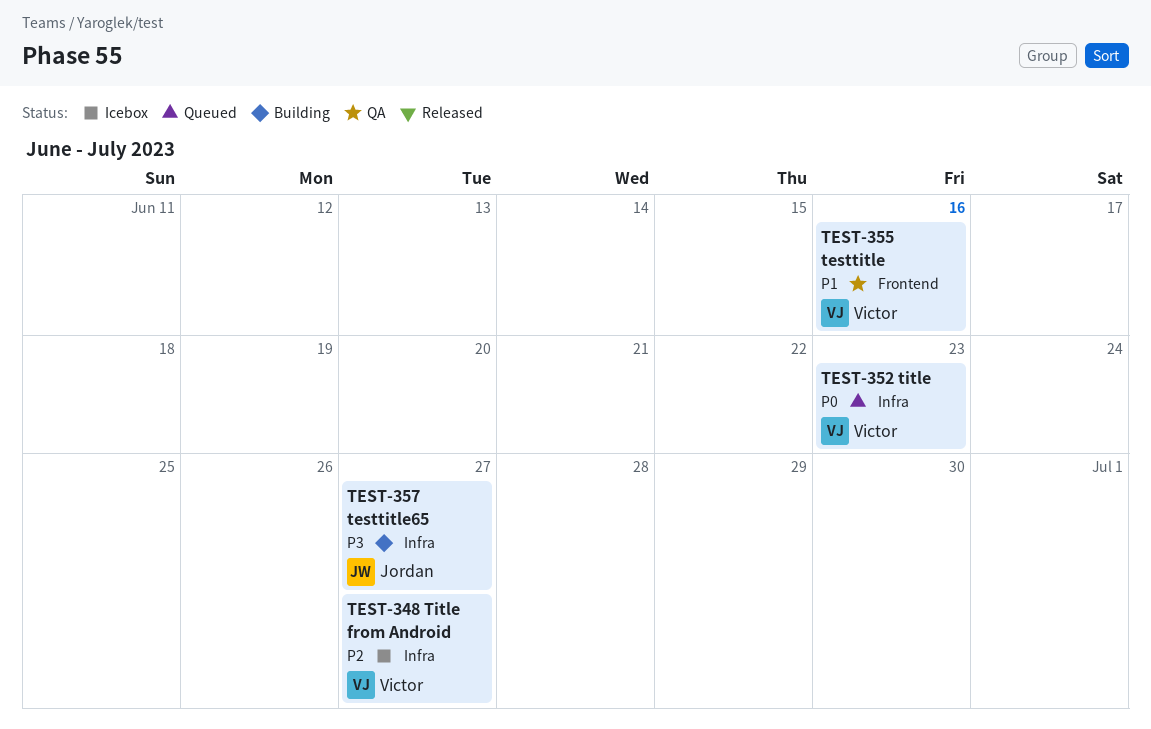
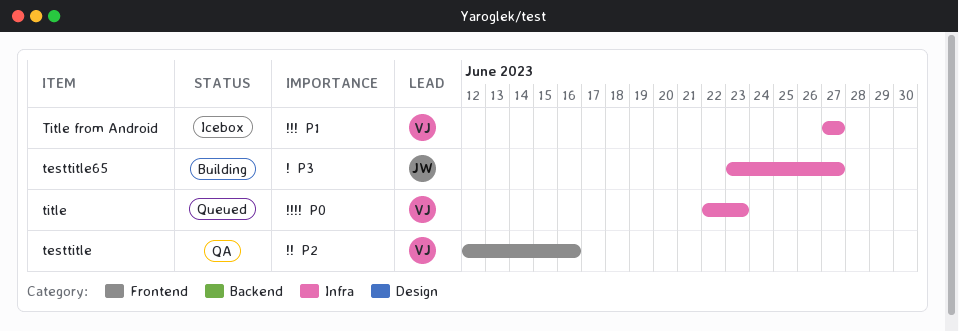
testtitle, priority: P1 -> P2
Title from Android, priority: P2 -> P1

